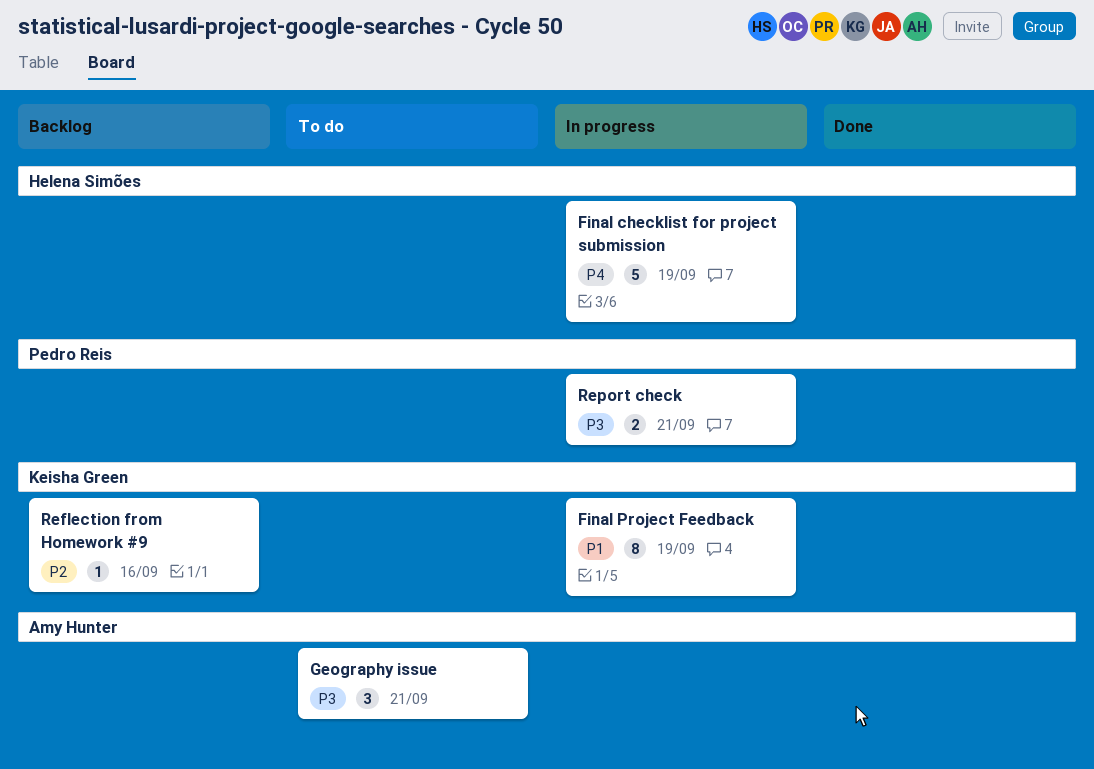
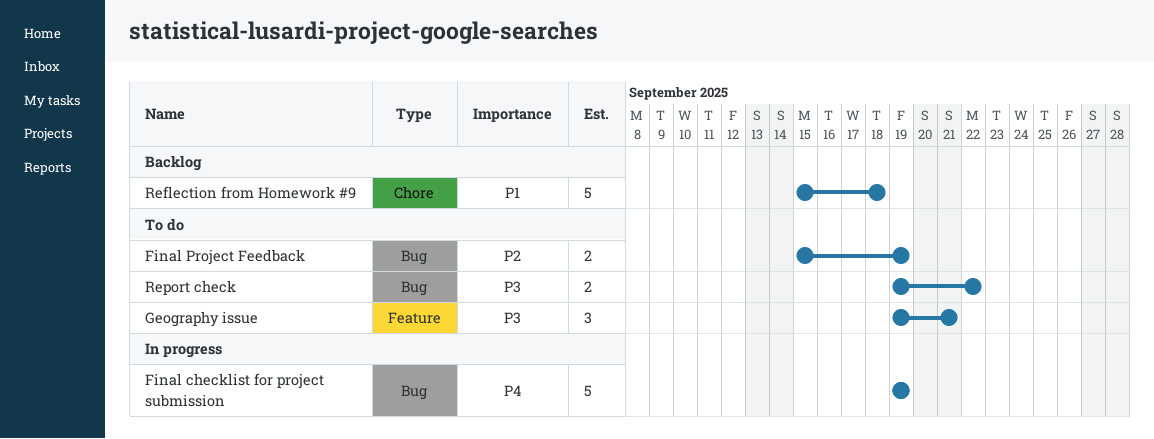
Final Project Feedback, status: In progress -> To do
Final Project Feedback, priority: P1 -> P2
Final Project Feedback, estimate: 8 -> 2
Reflection from Homework #9, priority: P2 -> P1
Reflection from Homework #9, estimate: 1 -> 5
Reflection from Homework #9, due: Sep 16 -> Sep 18
Report check, status: In progress -> To do
Report check, due: Sep 21 -> Sep 22

